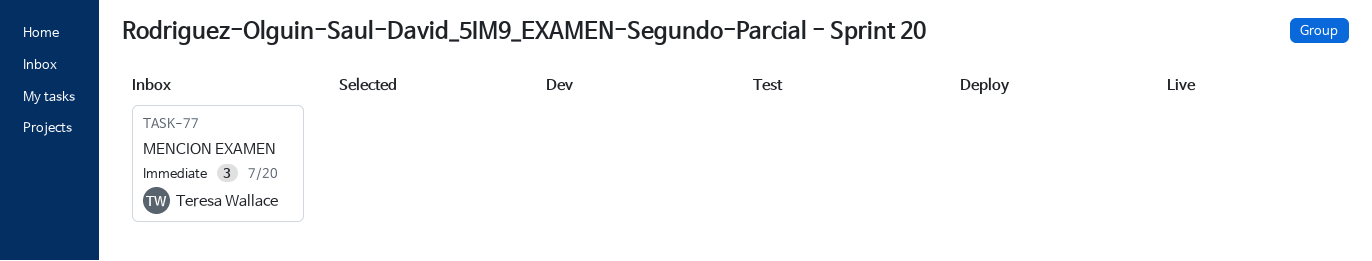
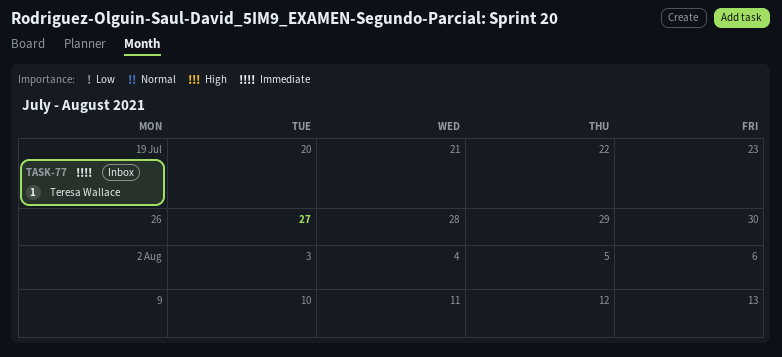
TASK-77, estimate: 3 -> 1
TASK-77, due: Jul 20 -> Jul 19

